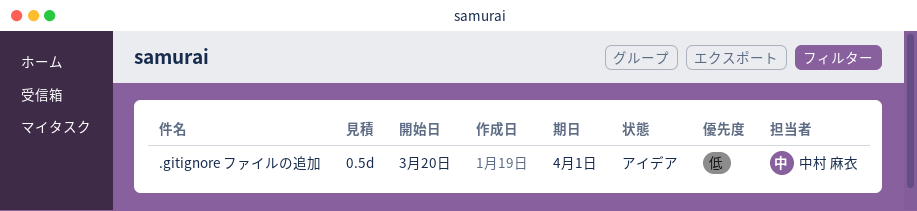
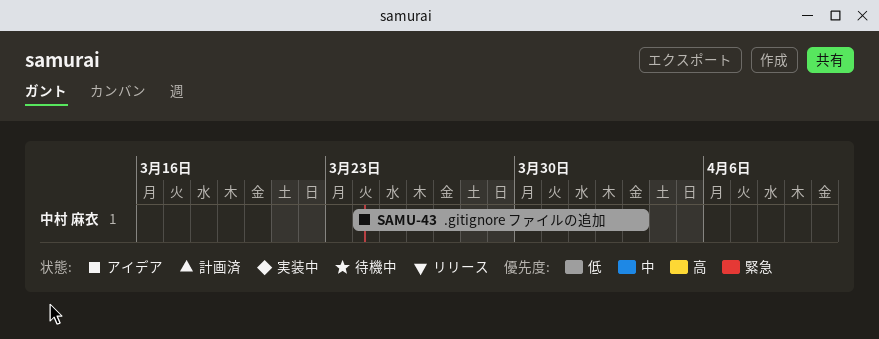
.gitignore ファイルの追加, start: Mar 20 -> Mar 24
.gitignore ファイルの追加, due: Apr 1 -> Apr 3

